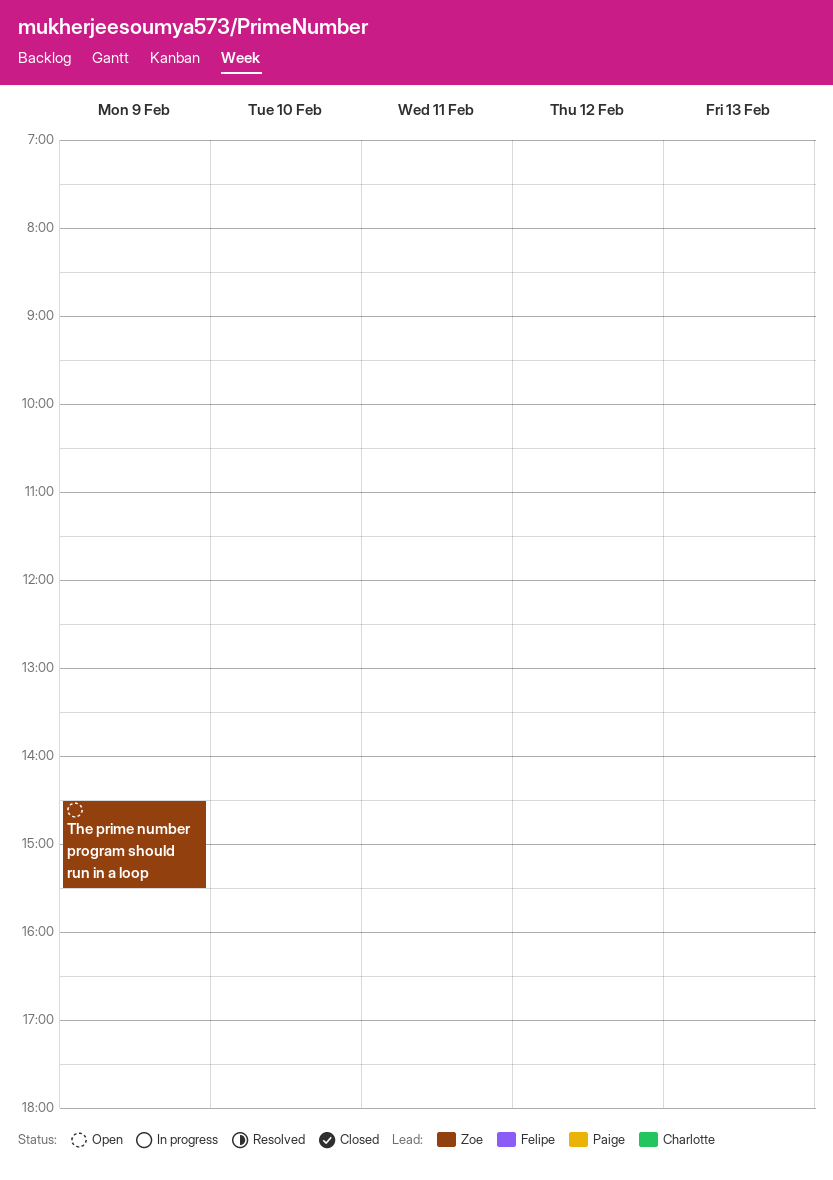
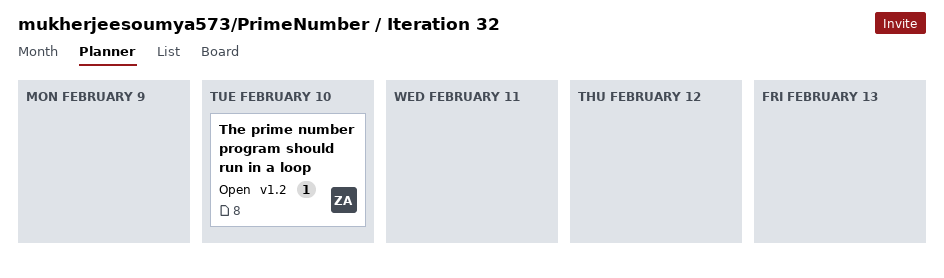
The prime number program should run in a loop, day: Feb 9 -> Feb 10

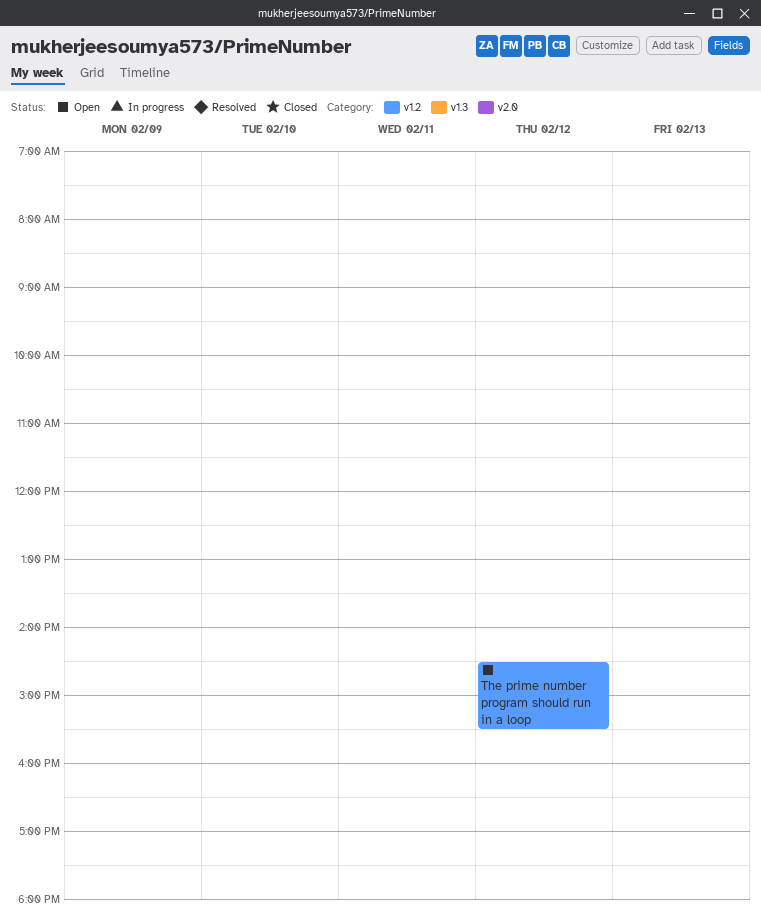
The prime number program should run in a loop, day: Feb 10 -> Feb 12

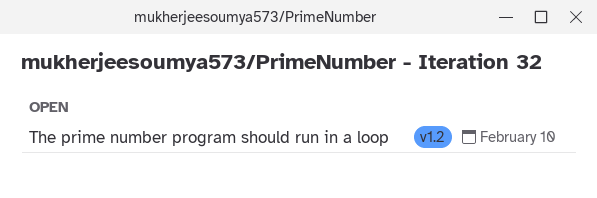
The prime number program should run in a loop, day: Feb 12 -> Feb 10

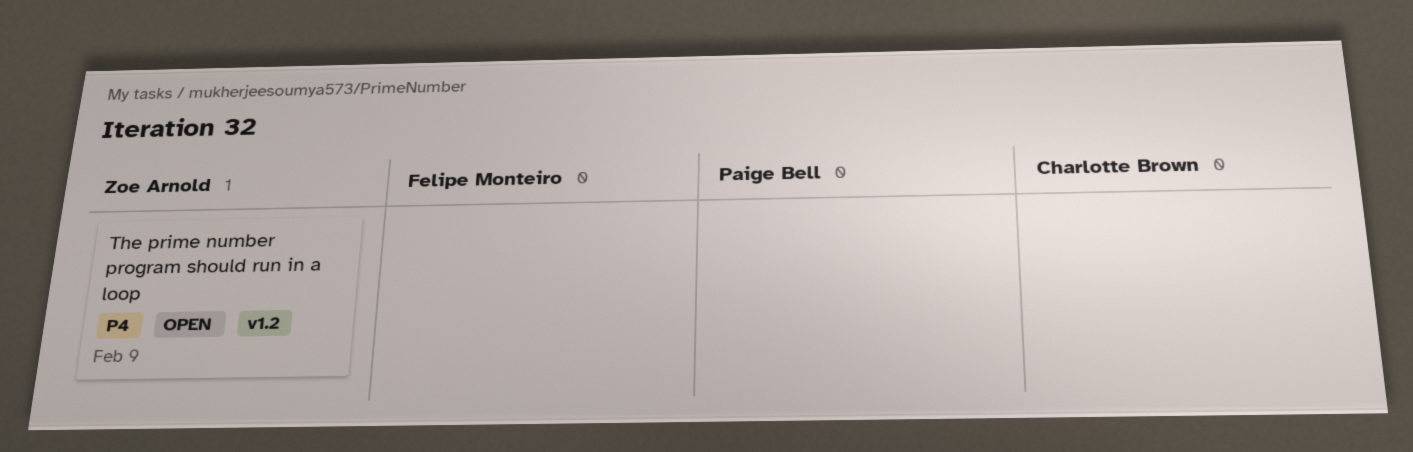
The prime number program should run in a loop, day: Feb 10 -> Feb 9

